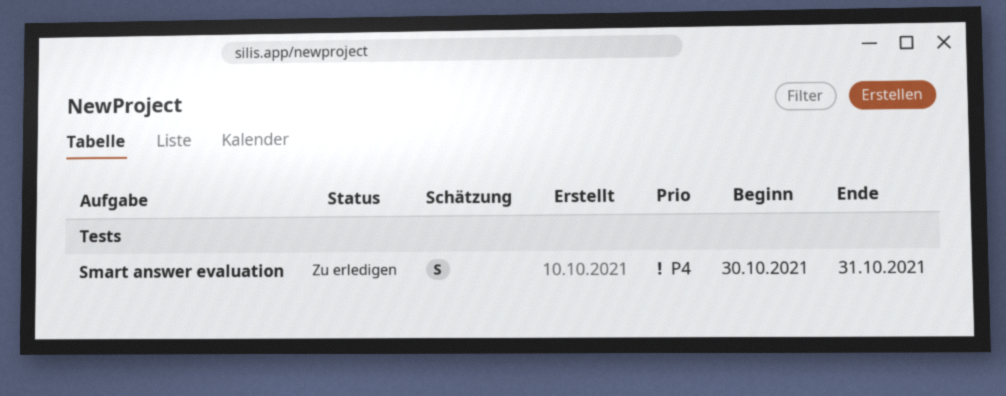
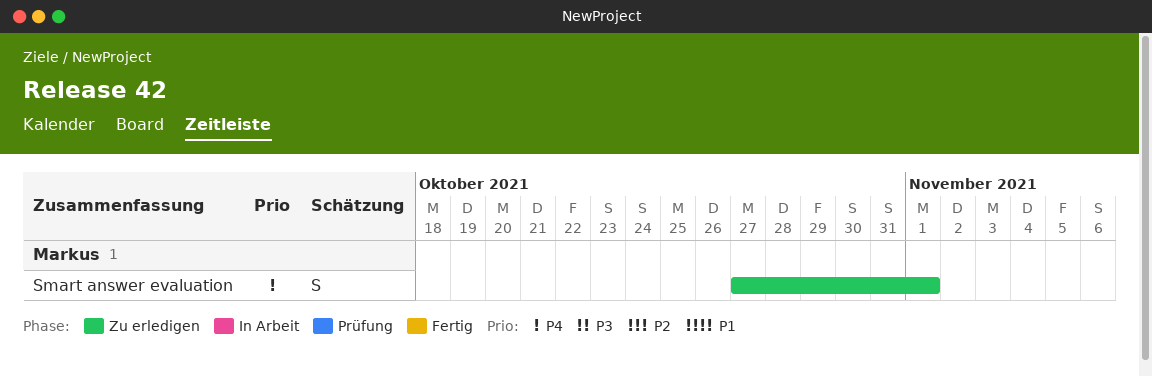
Smart answer evaluation, start: Oct 30 -> Oct 27
Smart answer evaluation, due: Oct 31 -> Nov 1

